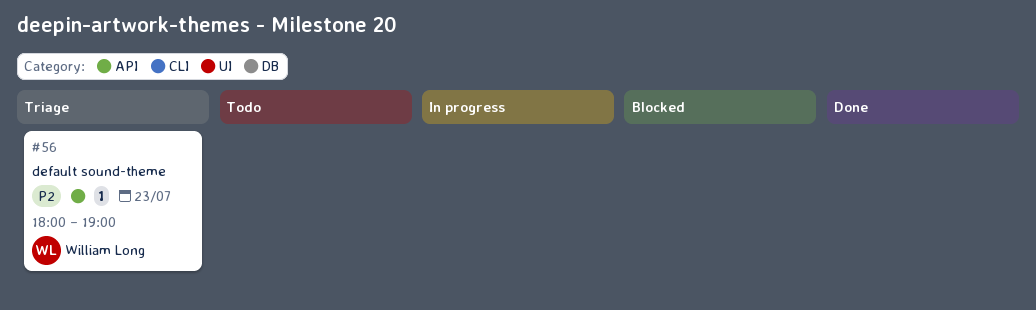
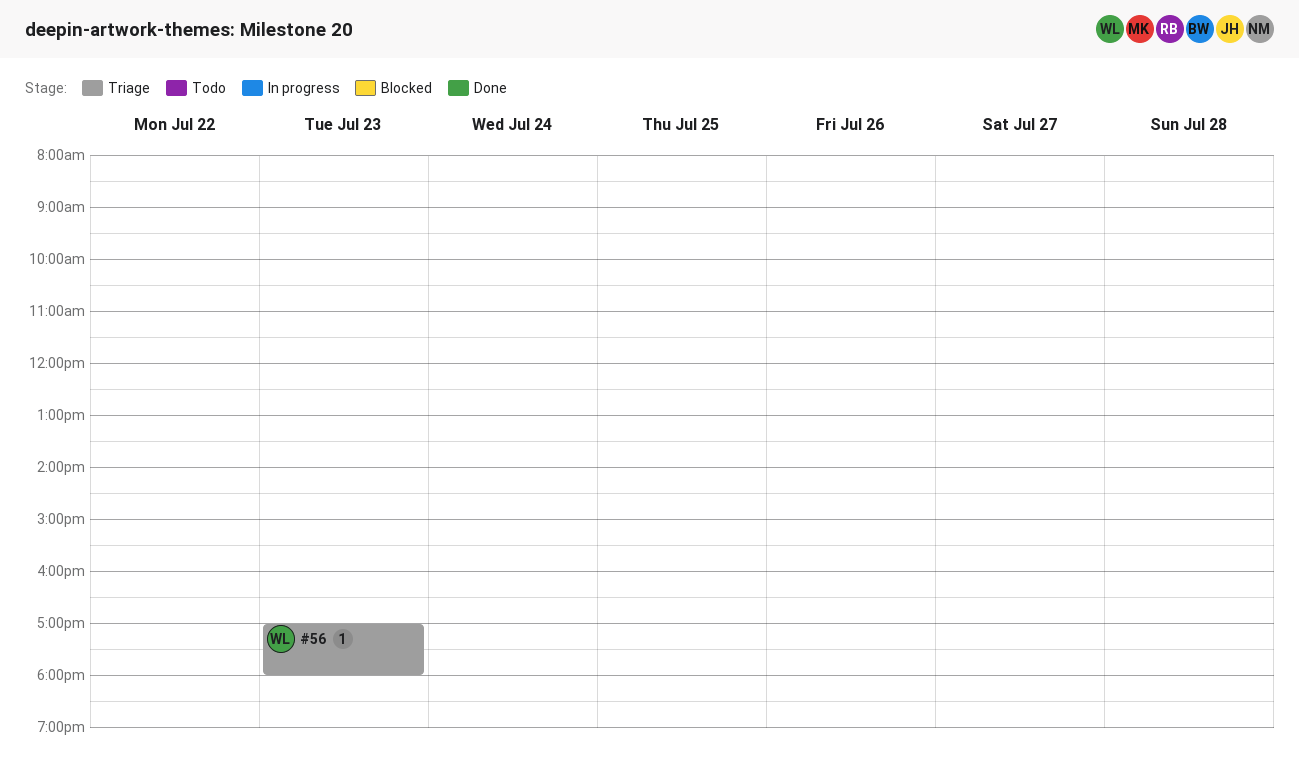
#56, begins: 18:00 -> 17:00
#56, ends: 19:00 -> 18:00

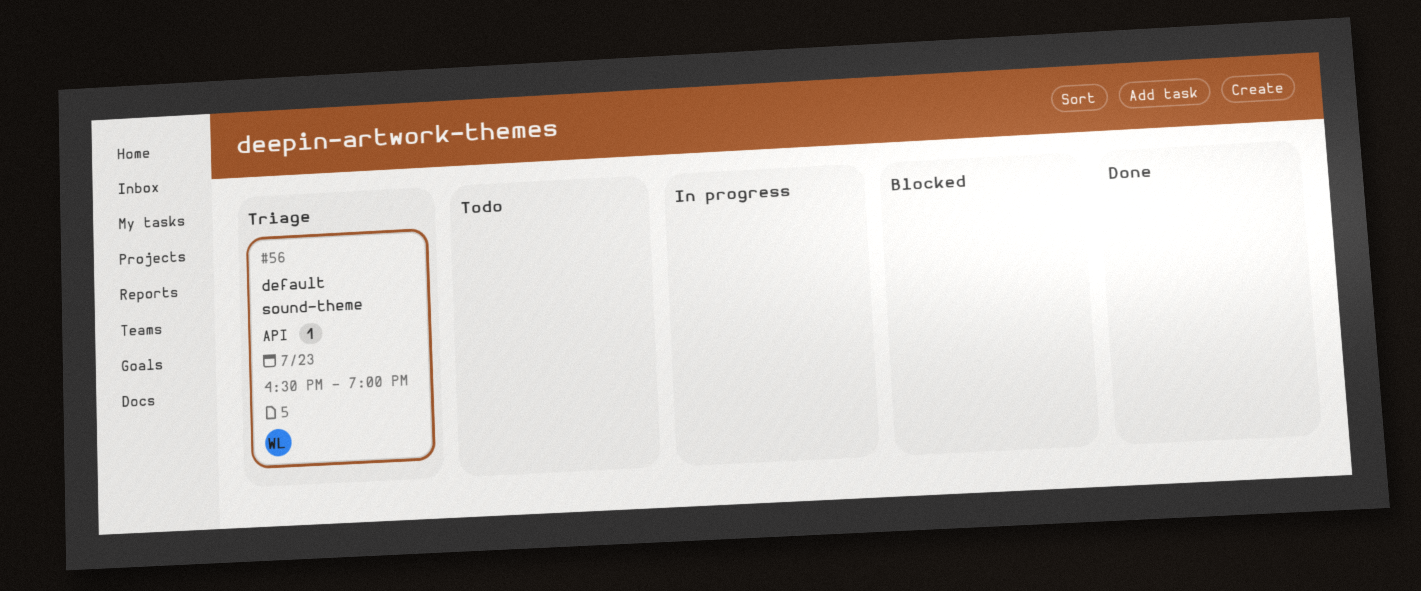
#56, begins: 17:00 -> 16:30
#56, ends: 18:00 -> 19:00

